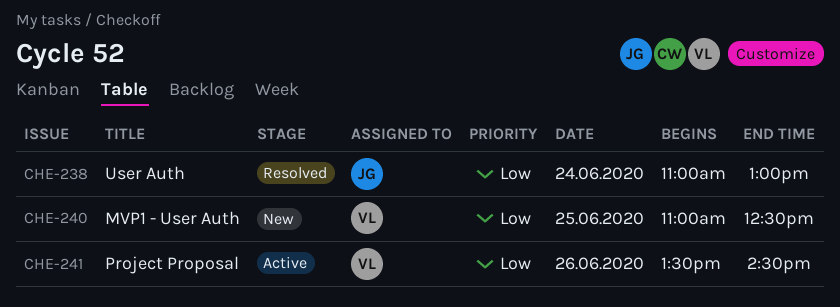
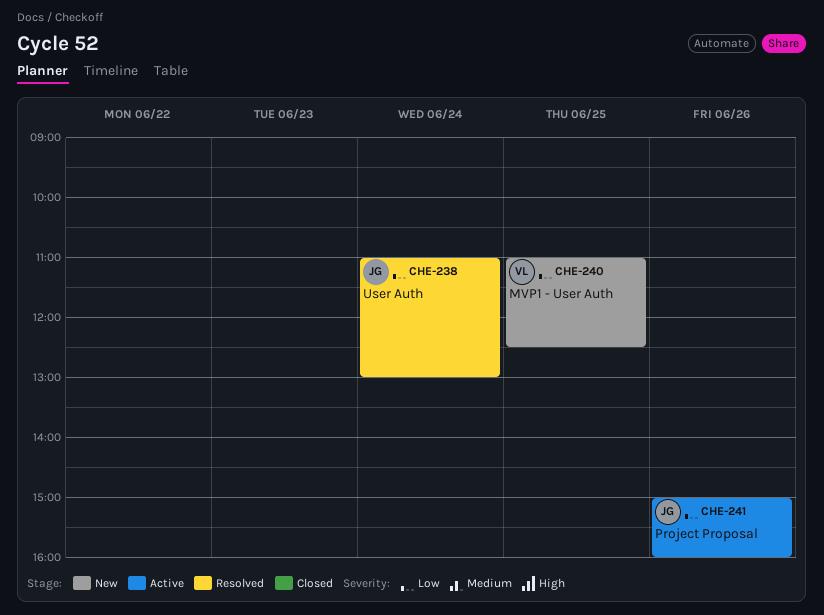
CHE-241, owner: VL -> JG
CHE-241, begins: 13:30 -> 15:00
CHE-241, ends: 14:30 -> 16:00

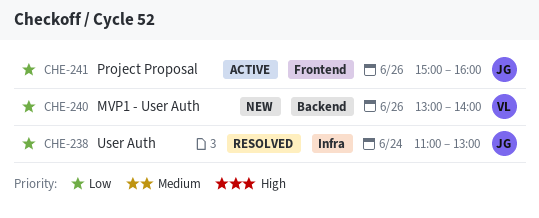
CHE-240, day: Jun 25 -> Jun 26
CHE-240, begins: 11:00 -> 13:00
CHE-240, ends: 12:30 -> 14:00

